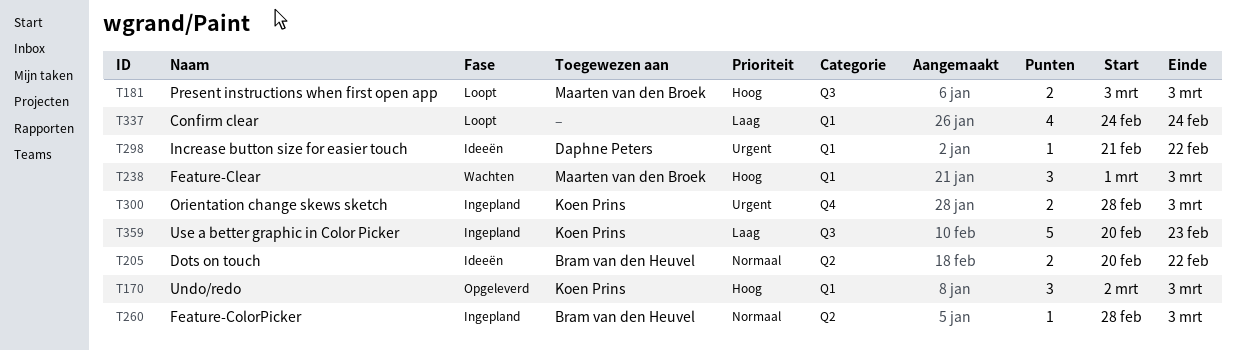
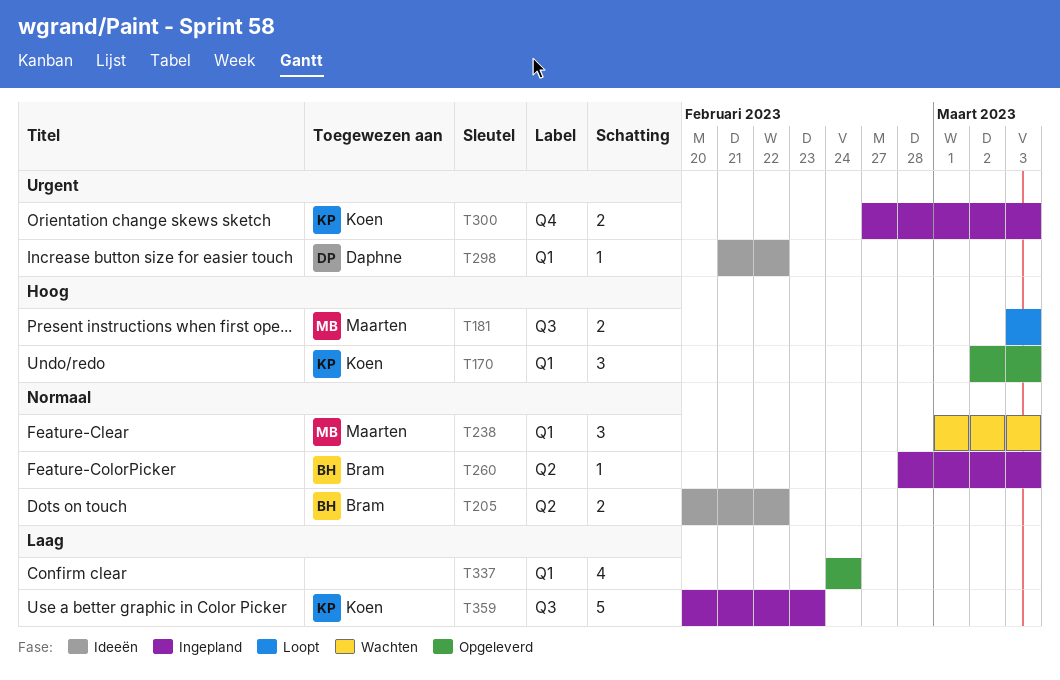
T238, priority: Hoog -> Normaal
T300, start: Feb 28 -> Feb 27
T337, status: Loopt -> Opgeleverd

